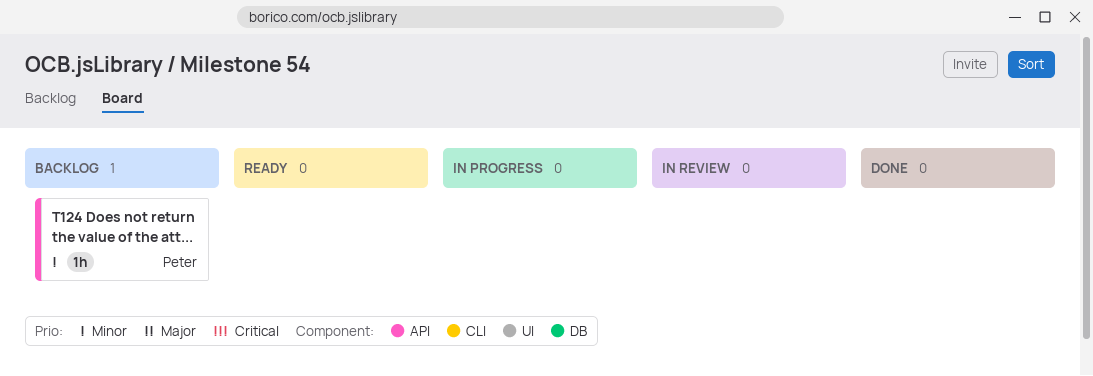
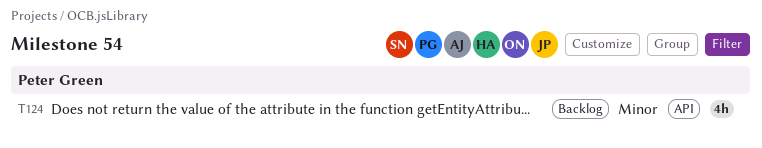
T124, estimate: 1h -> 4h

